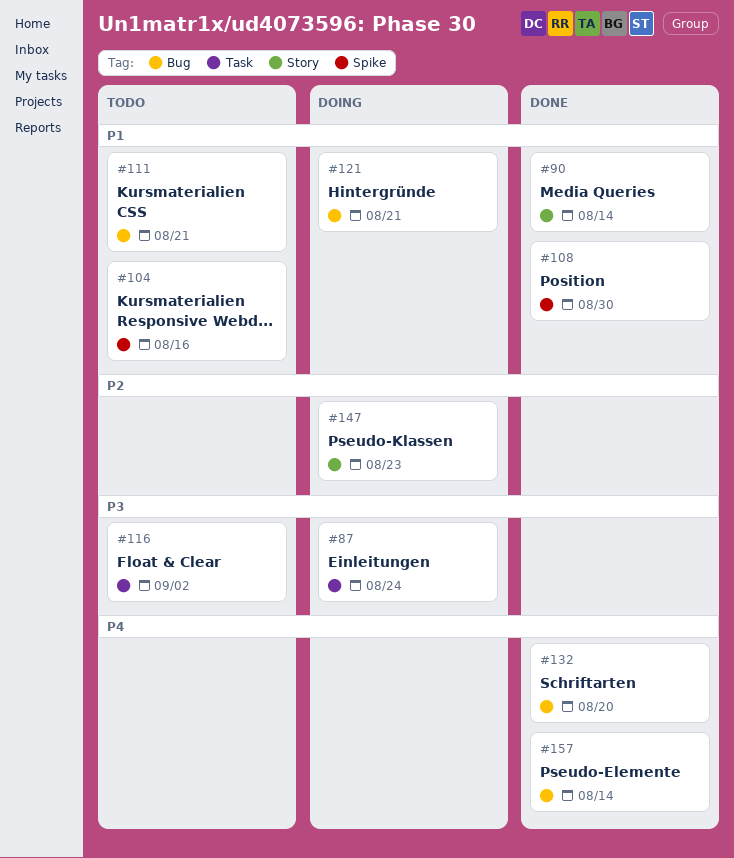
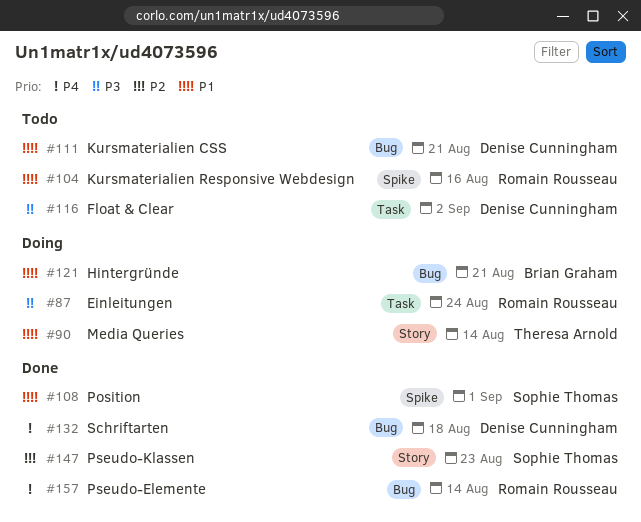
#90, status: Done -> Doing
#108, due: Aug 30 -> Sep 1
#132, due: Aug 20 -> Aug 18
#147, status: Doing -> Done

